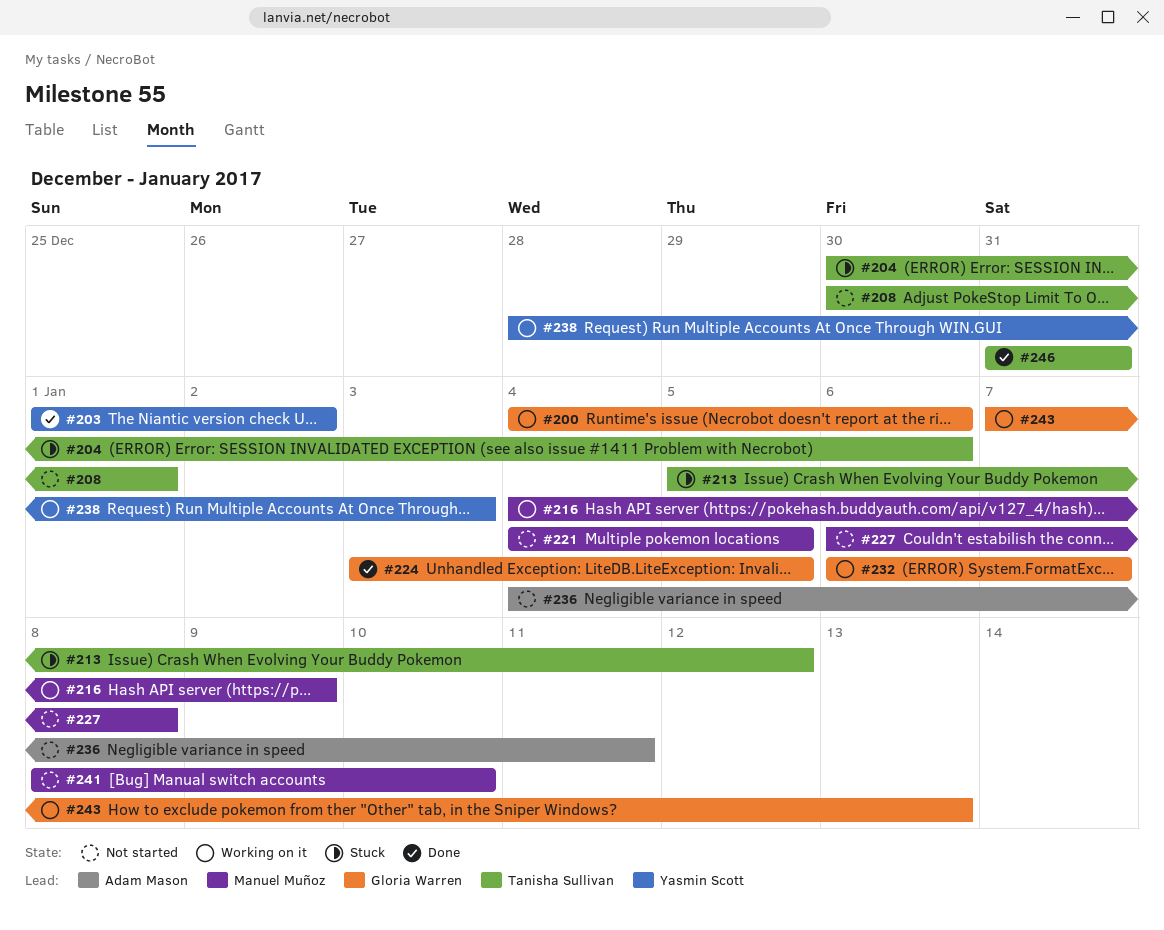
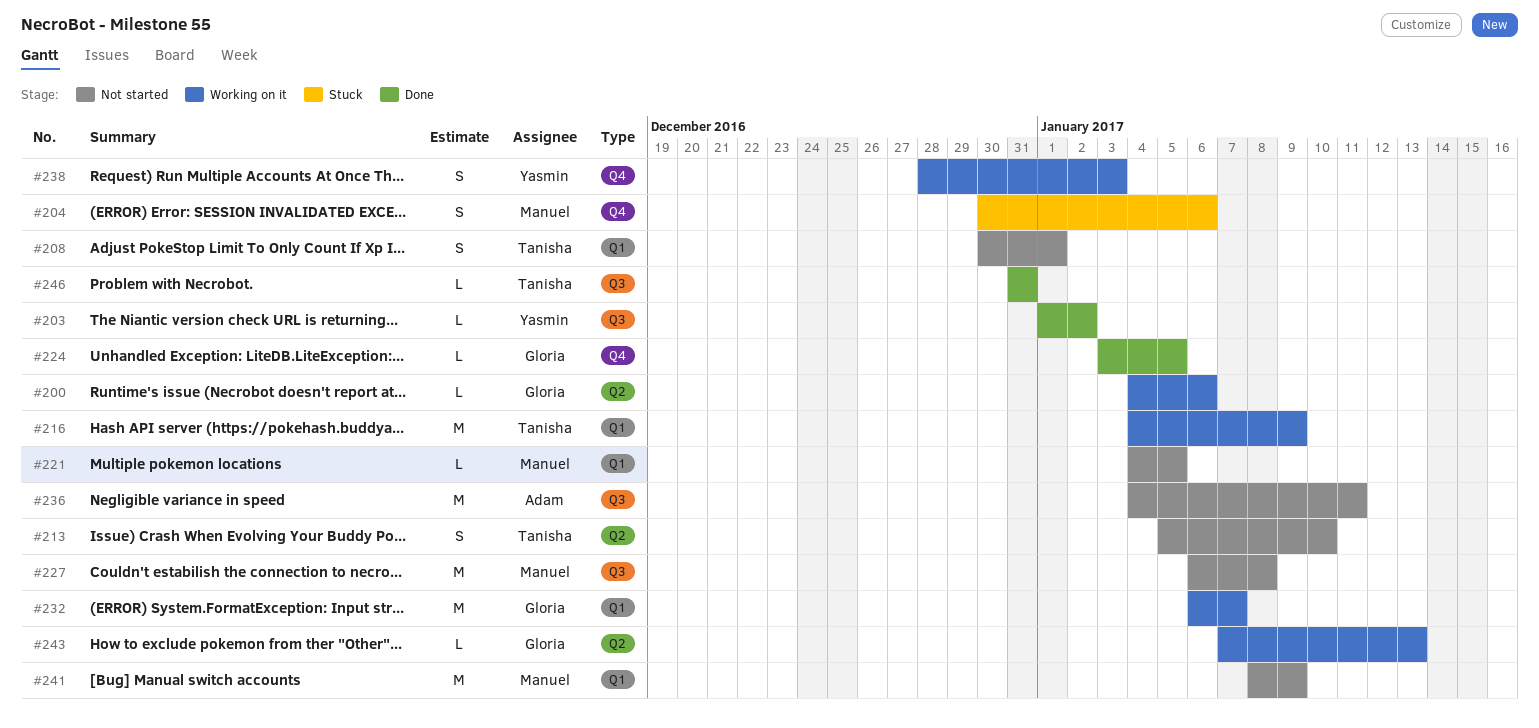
#204, owner: Tanisha Sullivan -> Manuel Muñoz
#213, status: Stuck -> Not started
#213, due: Jan 12 -> Jan 10
#216, owner: Manuel Muñoz -> Tanisha Sullivan
#241, due: Jan 10 -> Jan 9

